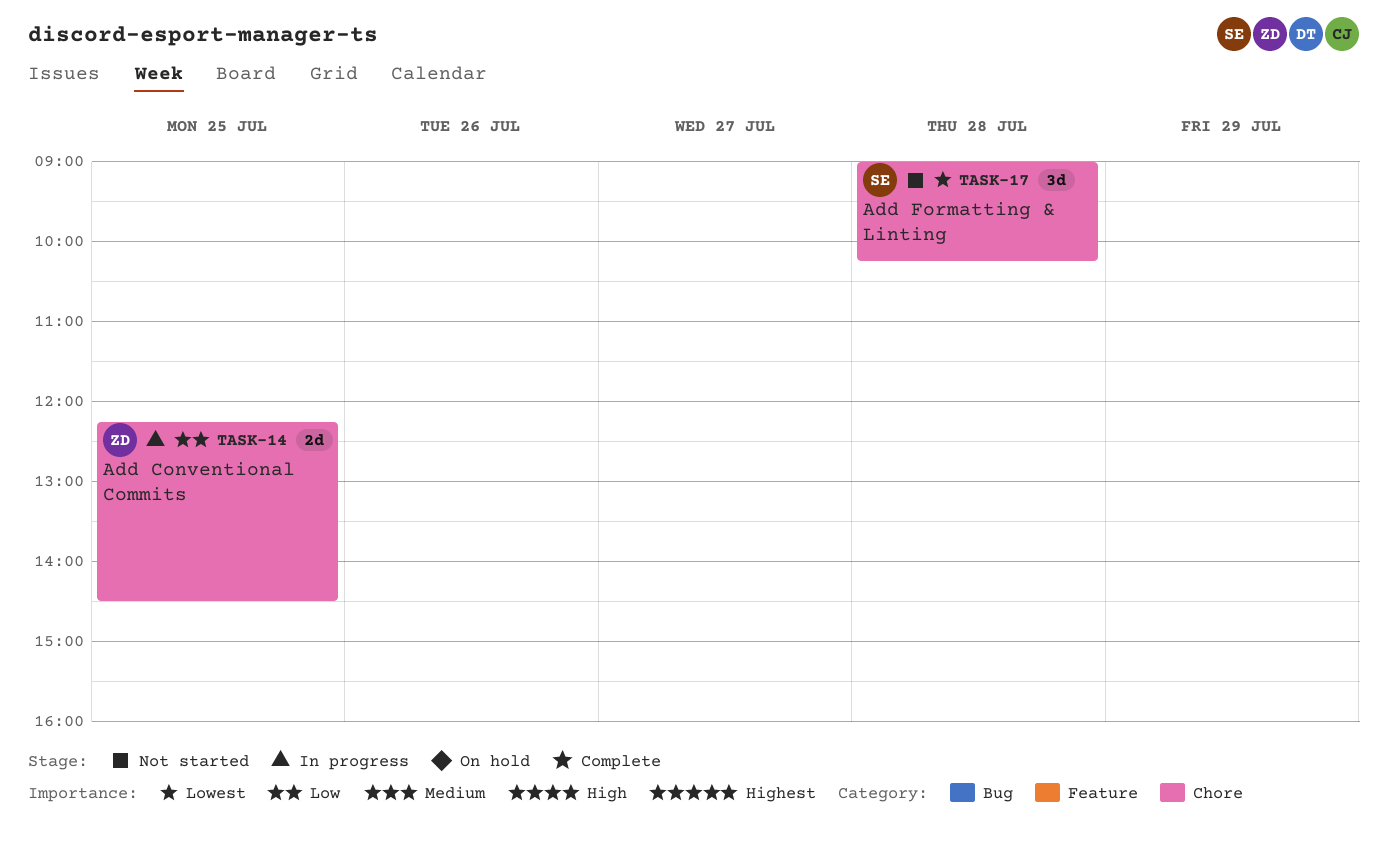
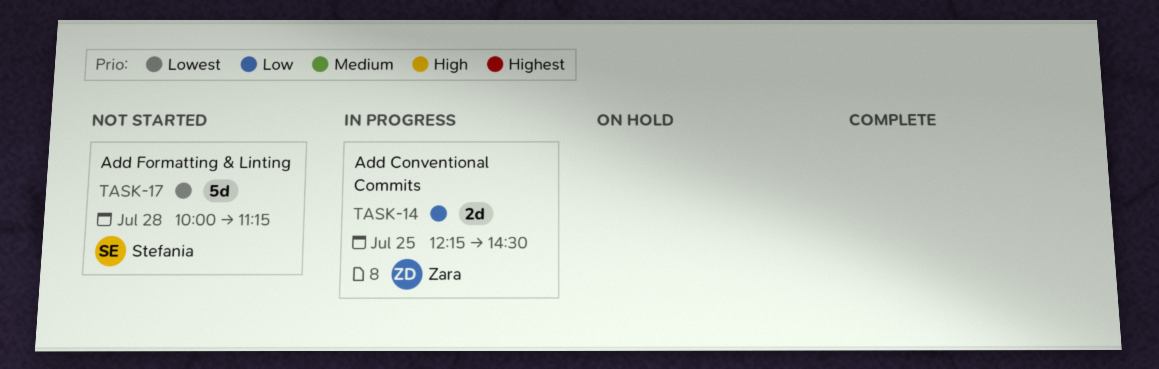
TASK-17, estimate: 3d -> 5d
TASK-17, begins: 09:00 -> 10:00
TASK-17, ends: 10:15 -> 11:15

